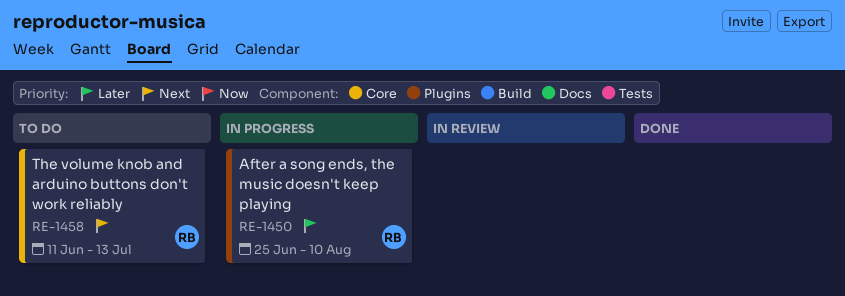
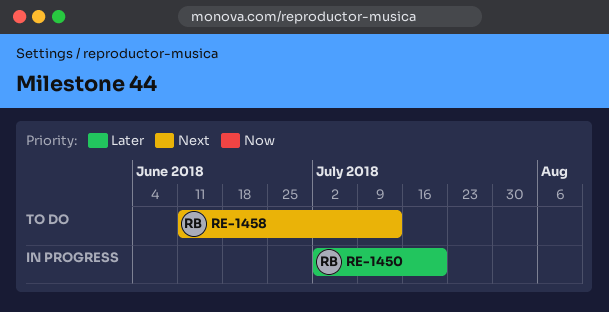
RE-1450, start: Jun 25 -> Jul 2
RE-1450, due: Aug 10 -> Jul 20

